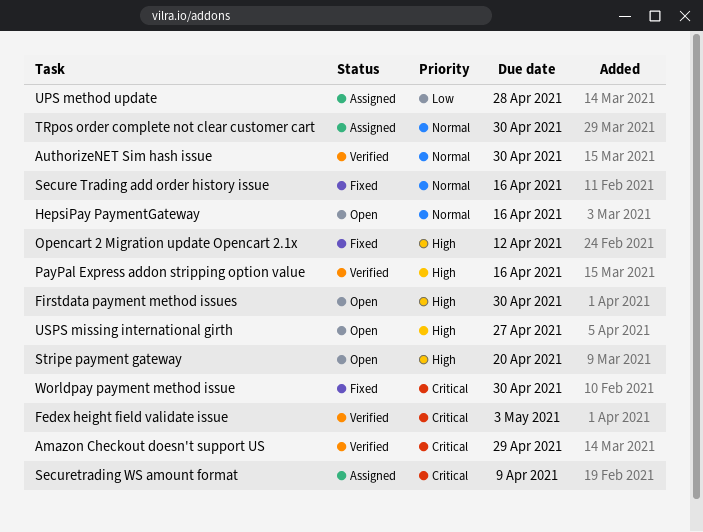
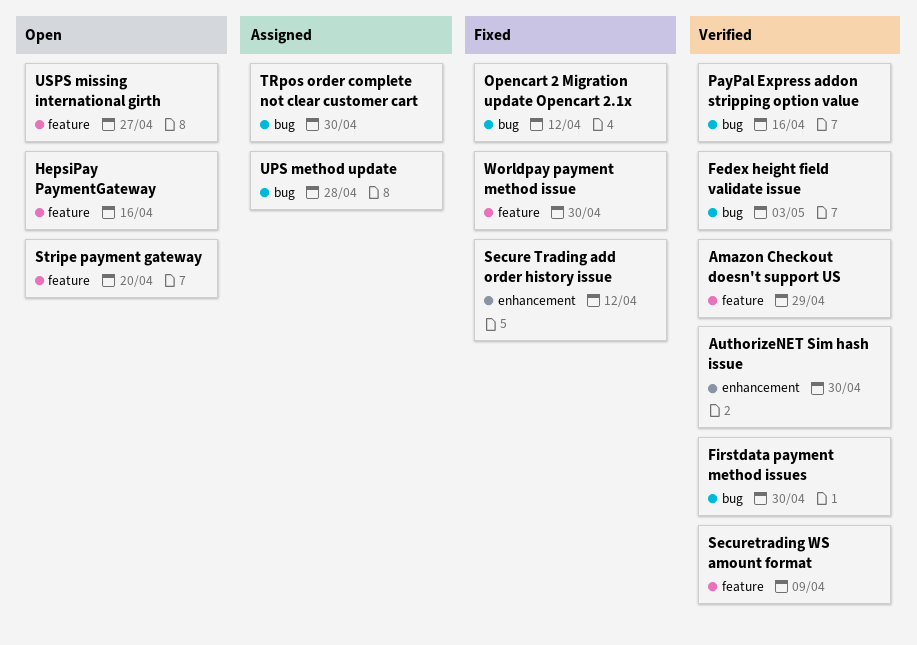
Firstdata payment method issues, status: Open -> Verified
Secure Trading add order history issue, due: Apr 16 -> Apr 12
Securetrading WS amount format, status: Assigned -> Verified

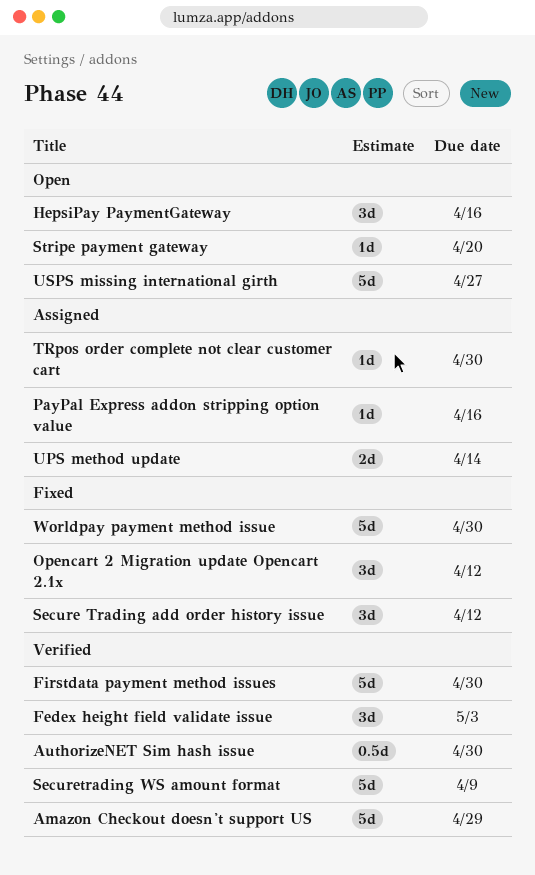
PayPal Express addon stripping option value, status: Verified -> Assigned
UPS method update, due: Apr 28 -> Apr 14

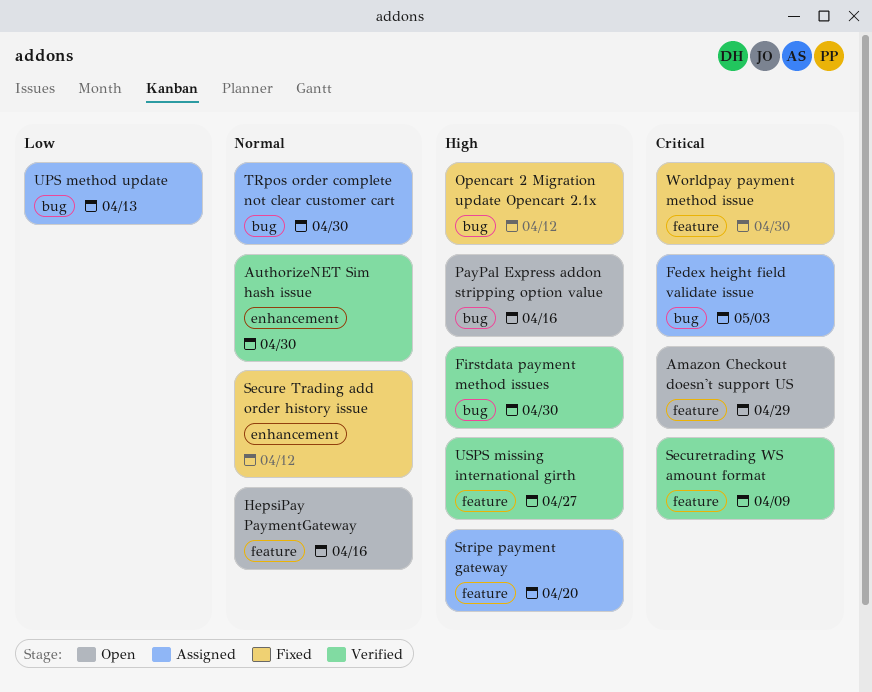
Amazon Checkout doesn't support US, status: Verified -> Open
Fedex height field validate issue, status: Verified -> Assigned
PayPal Express addon stripping option value, status: Assigned -> Open
Stripe payment gateway, status: Open -> Assigned
UPS method update, due: Apr 14 -> Apr 13
USPS missing international girth, status: Open -> Verified

